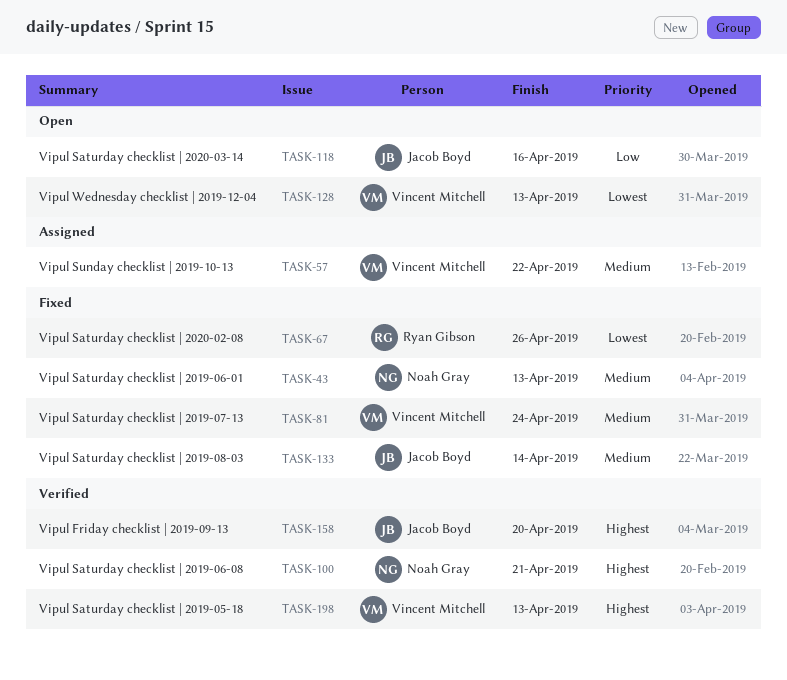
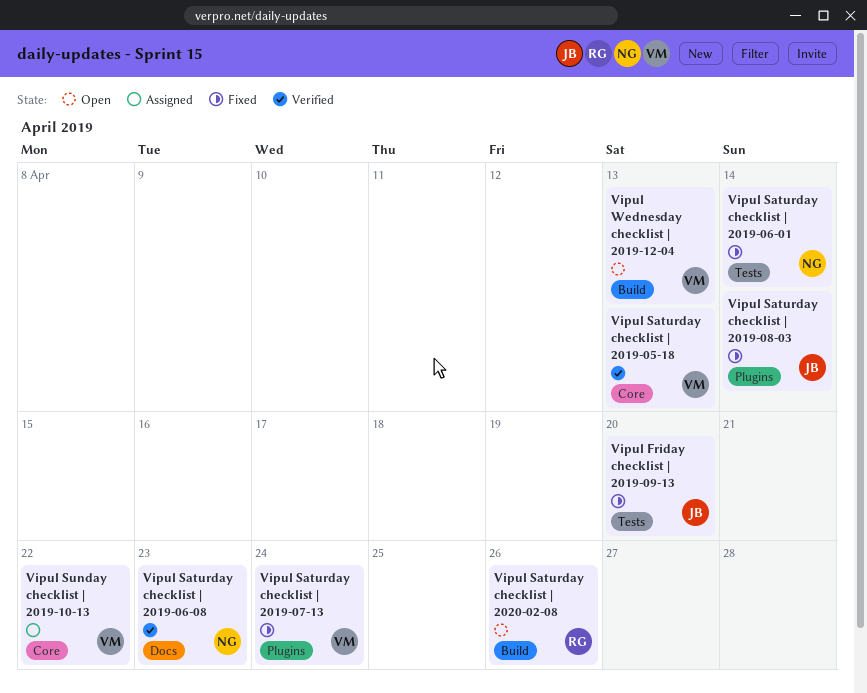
Vipul Friday checklist | 2019-09-13, status: Verified -> Fixed
Vipul Saturday checklist | 2019-06-01, due: Apr 13 -> Apr 14
Vipul Saturday checklist | 2019-06-08, due: Apr 21 -> Apr 23
Vipul Saturday checklist | 2020-02-08, status: Fixed -> Open
Vipul Saturday checklist | 2020-03-14: present -> none

